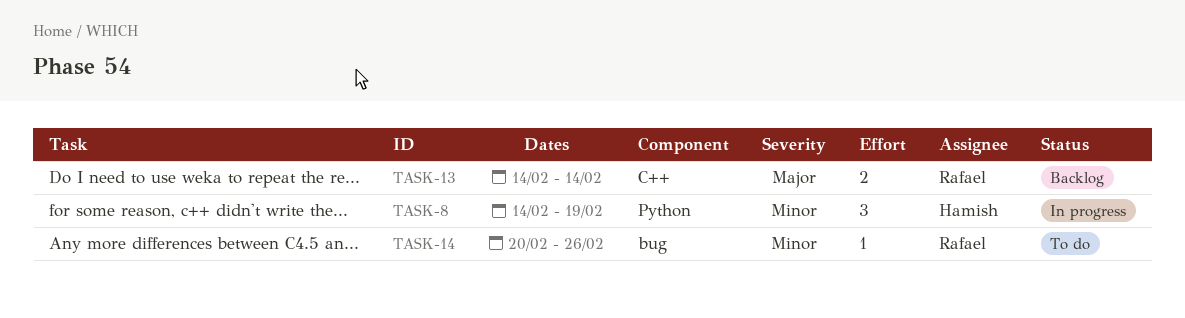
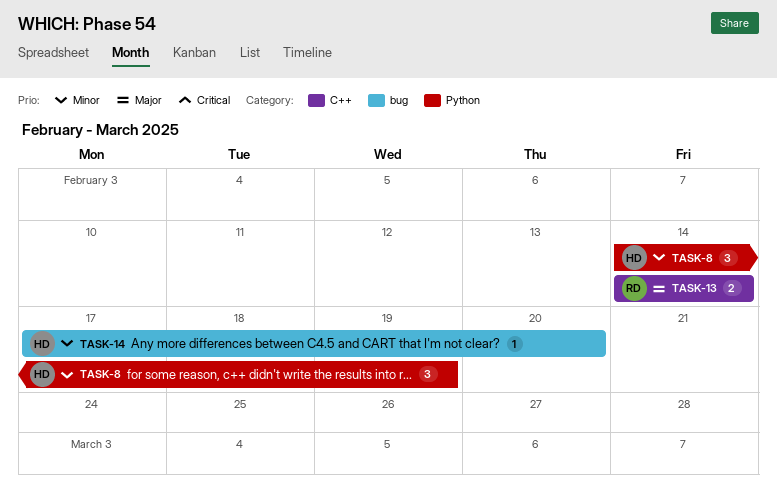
TASK-14, owner: Rafael -> Hamish
TASK-14, start: Feb 20 -> Feb 17
TASK-14, due: Feb 26 -> Feb 20

